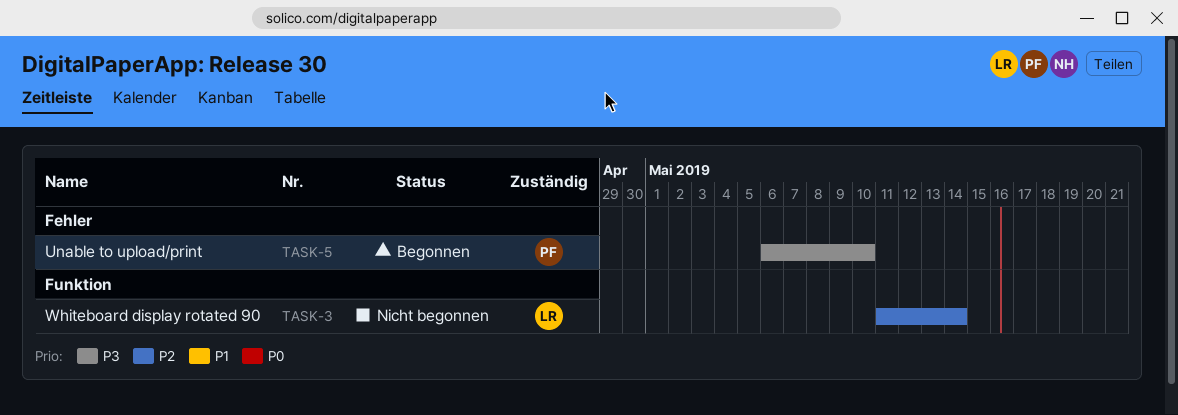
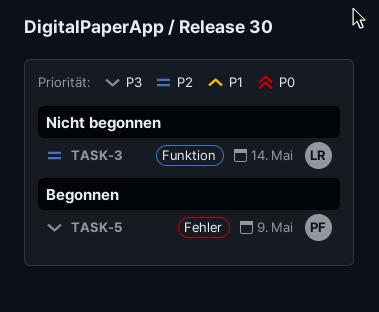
TASK-5, due: May 10 -> May 9

